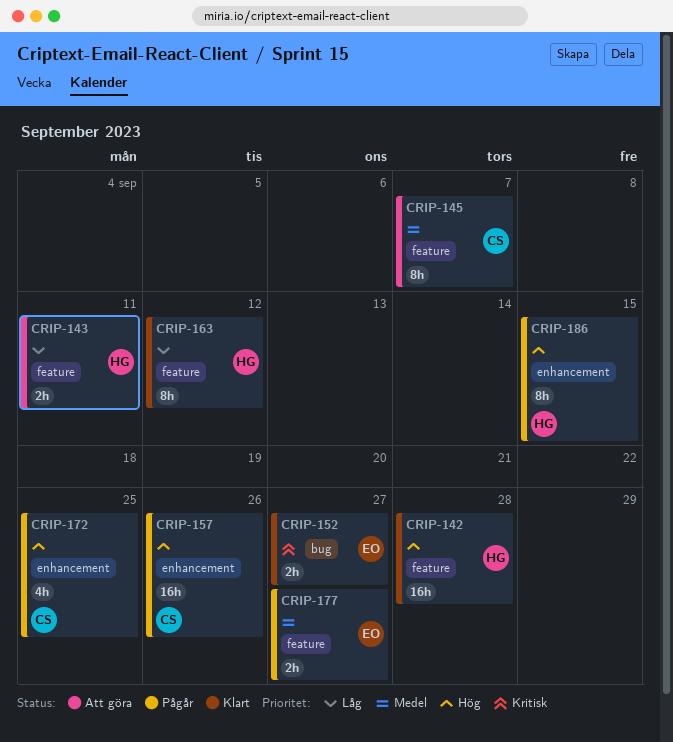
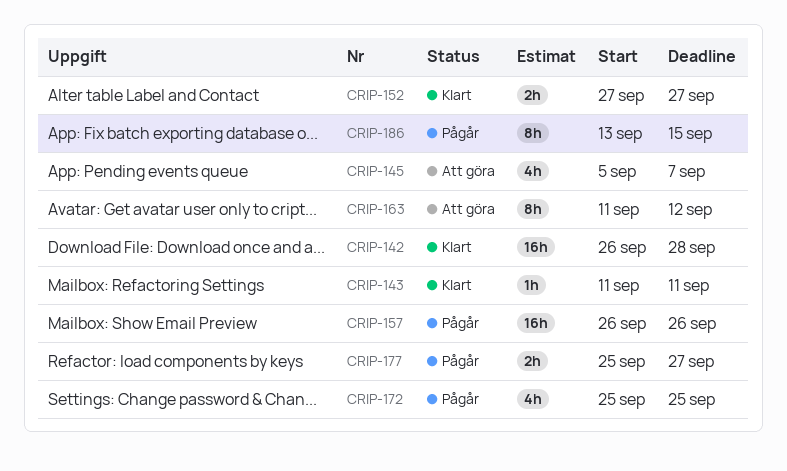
CRIP-143, status: Att göra -> Klart
CRIP-143, estimate: 2h -> 1h
CRIP-145, estimate: 8h -> 4h
CRIP-163, status: Klart -> Att göra

